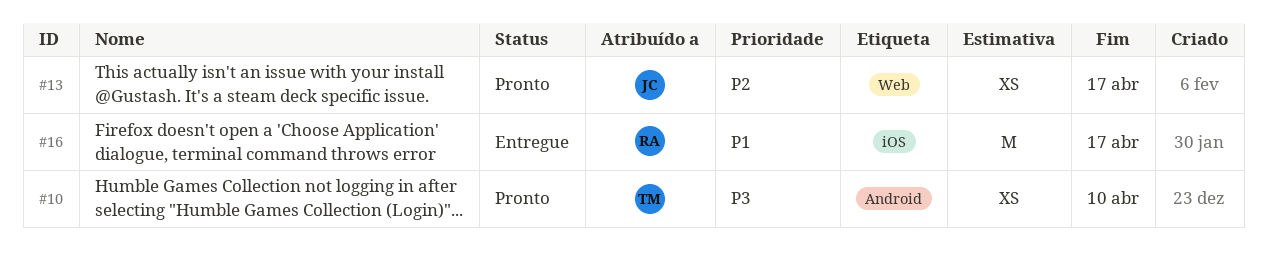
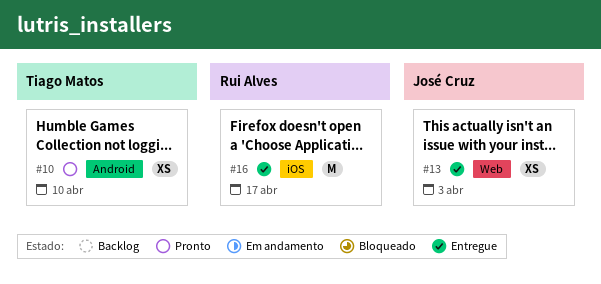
#13, status: Pronto -> Entregue
#13, due: Apr 17 -> Apr 3

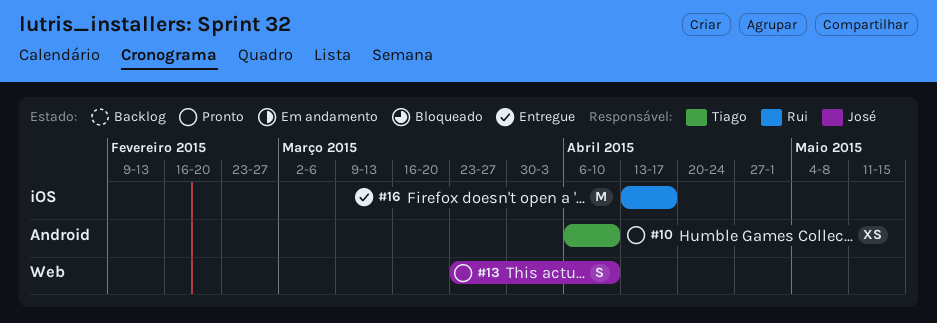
#13, status: Entregue -> Pronto
#13, estimate: XS -> S
#13, due: Apr 3 -> Apr 10

